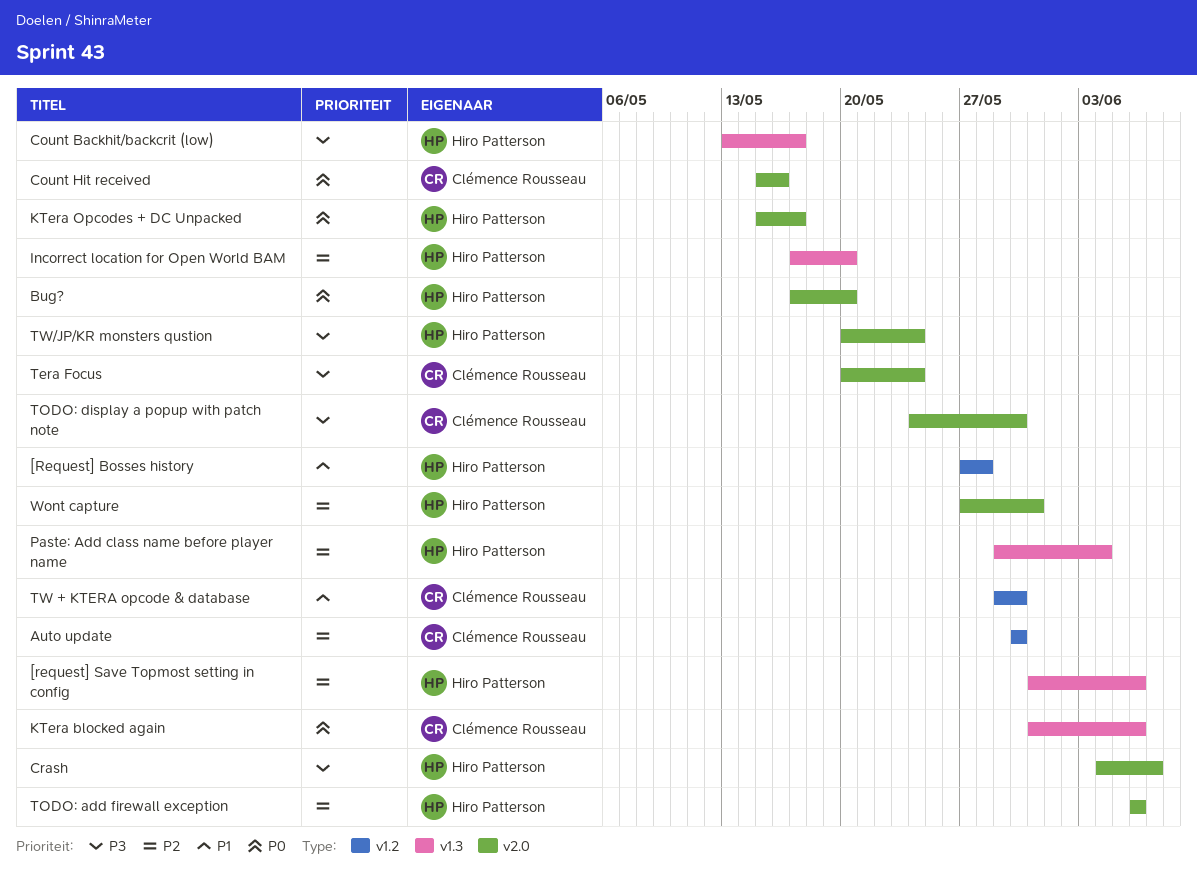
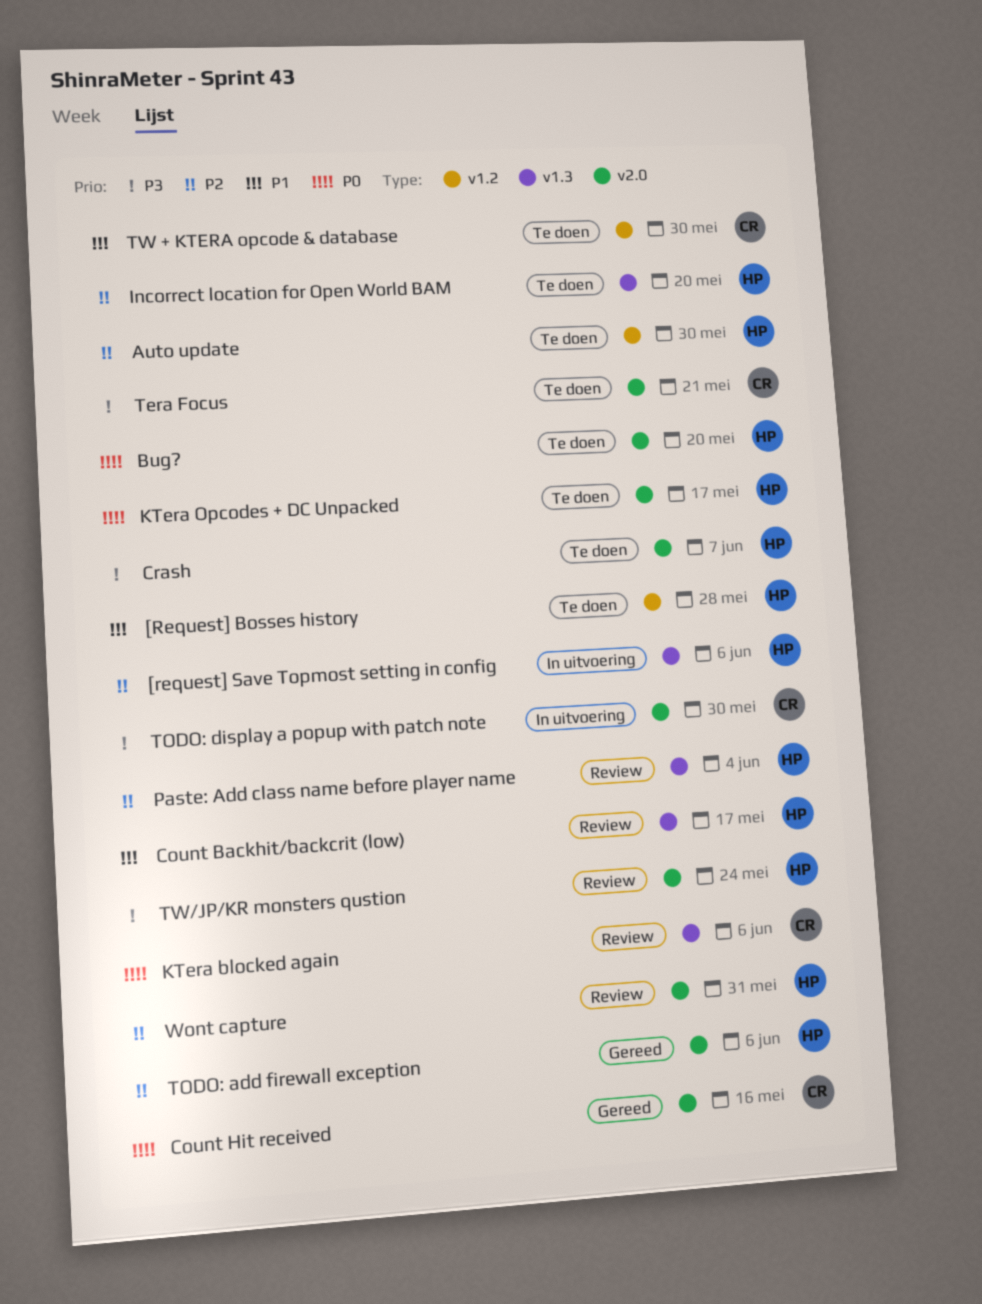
Auto update, owner: Clémence Rousseau -> Hiro Patterson
Count Backhit/backcrit (low), priority: P3 -> P1
Tera Focus, due: May 24 -> May 21

